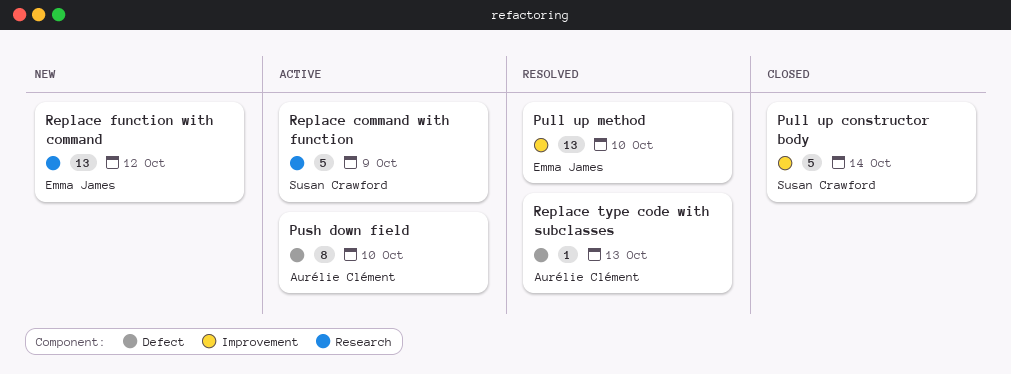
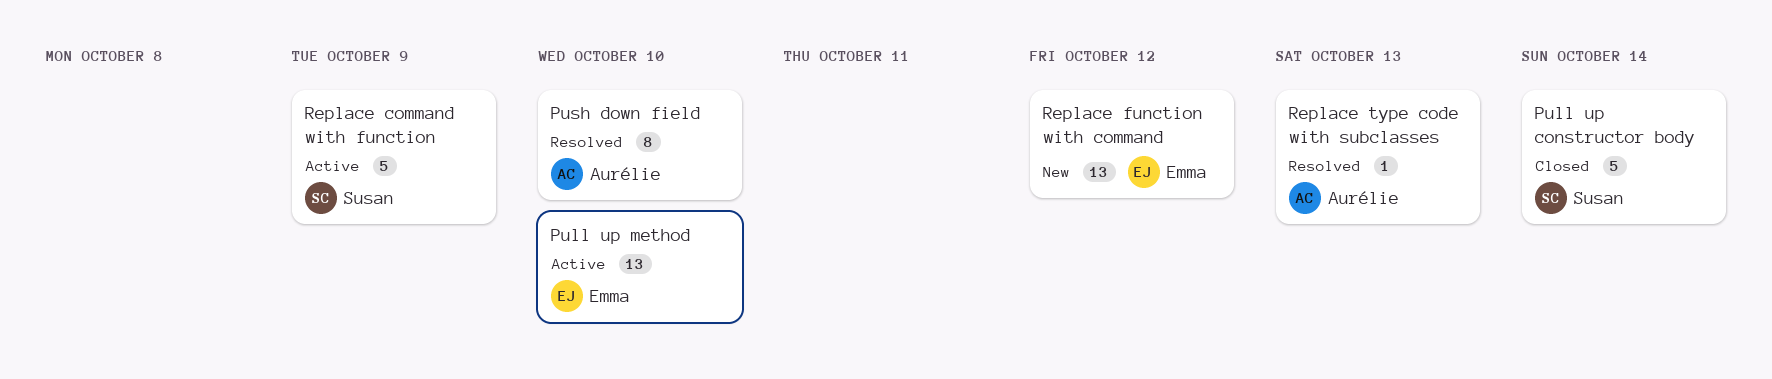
Pull up method, status: Resolved -> Active
Push down field, status: Active -> Resolved

